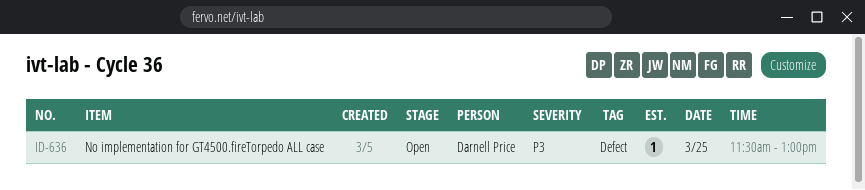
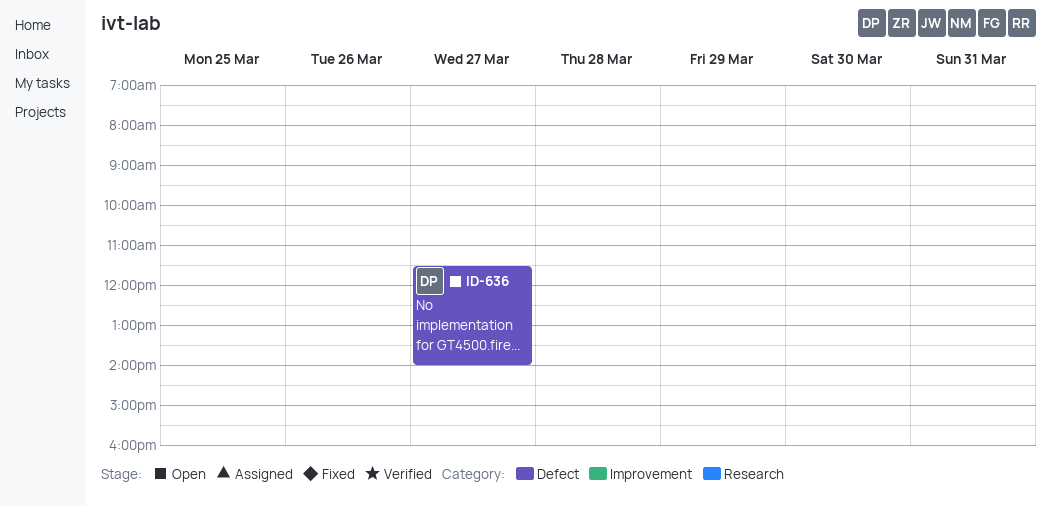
ID-636, day: Mar 25 -> Mar 27
ID-636, ends: 13:00 -> 14:00

